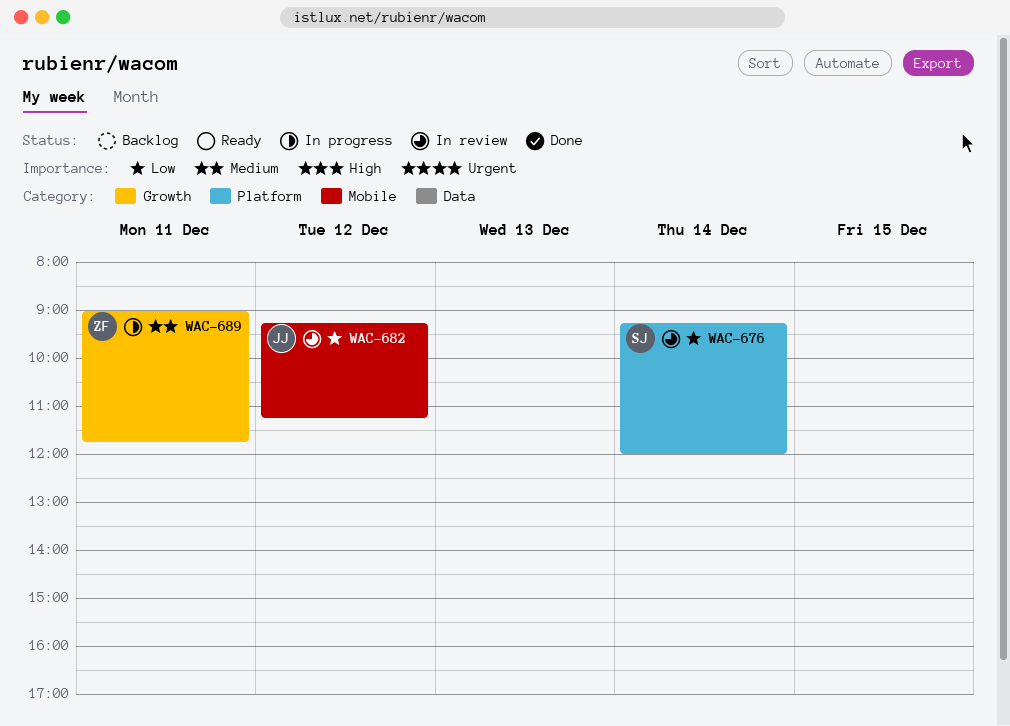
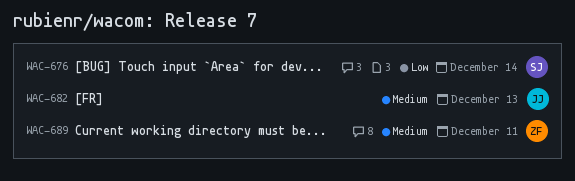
WAC-682, priority: Low -> Medium
WAC-682, day: Dec 12 -> Dec 13

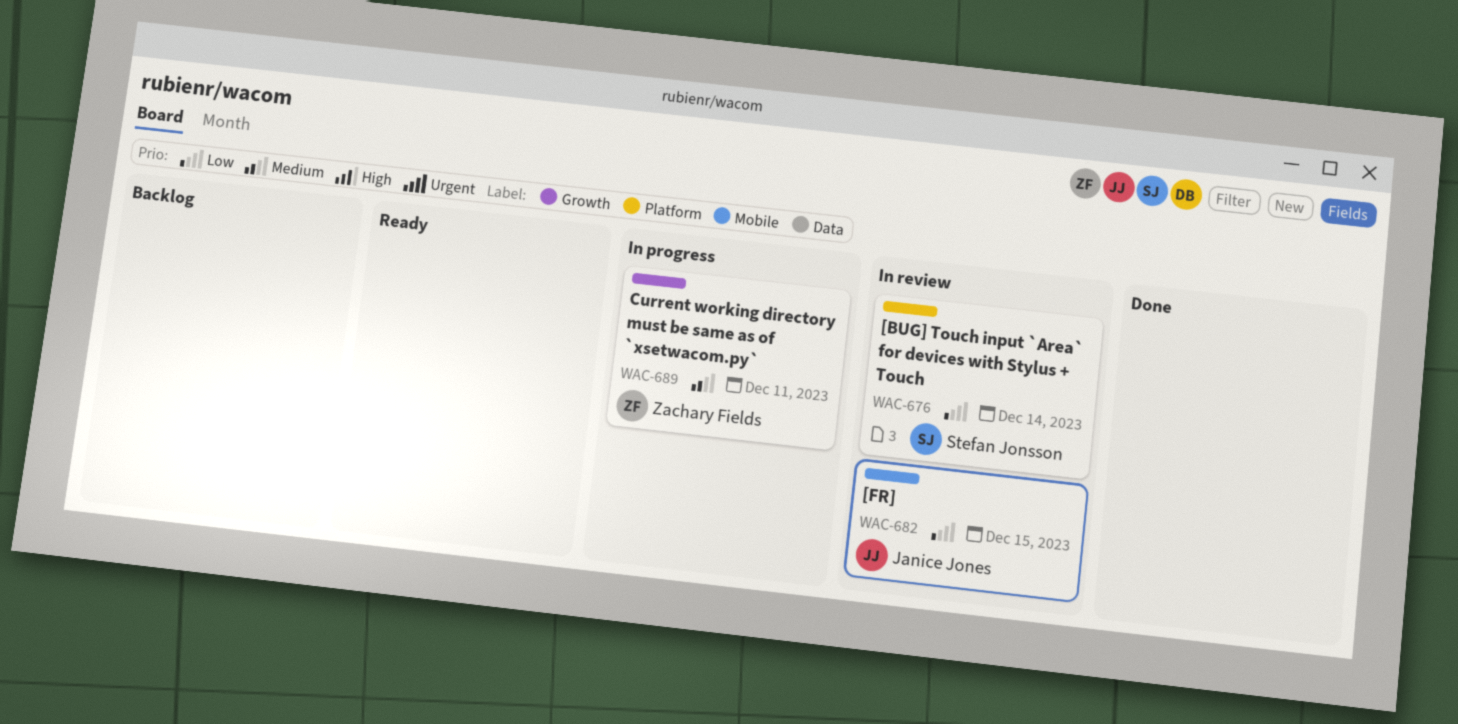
WAC-682, priority: Medium -> Low
WAC-682, day: Dec 13 -> Dec 15

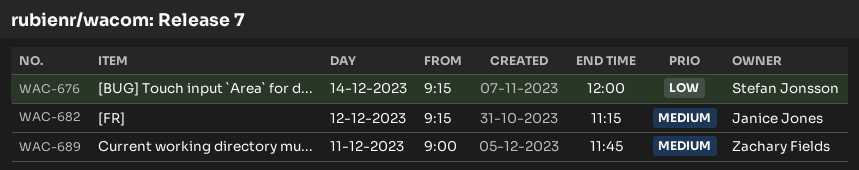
WAC-682, priority: Low -> Medium
WAC-682, day: Dec 15 -> Dec 12

